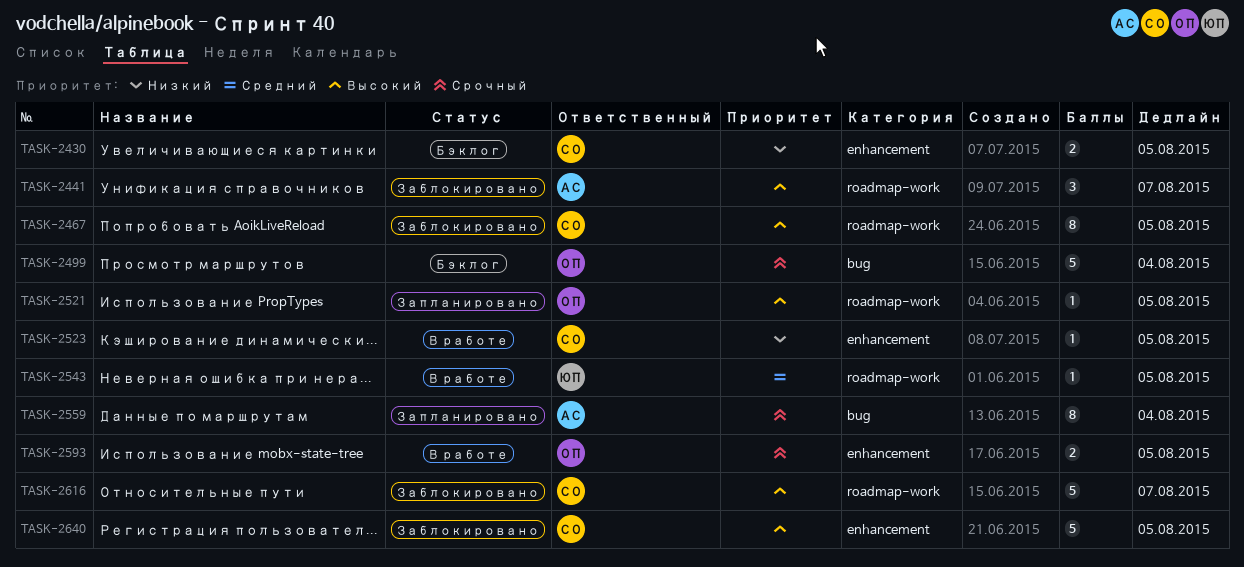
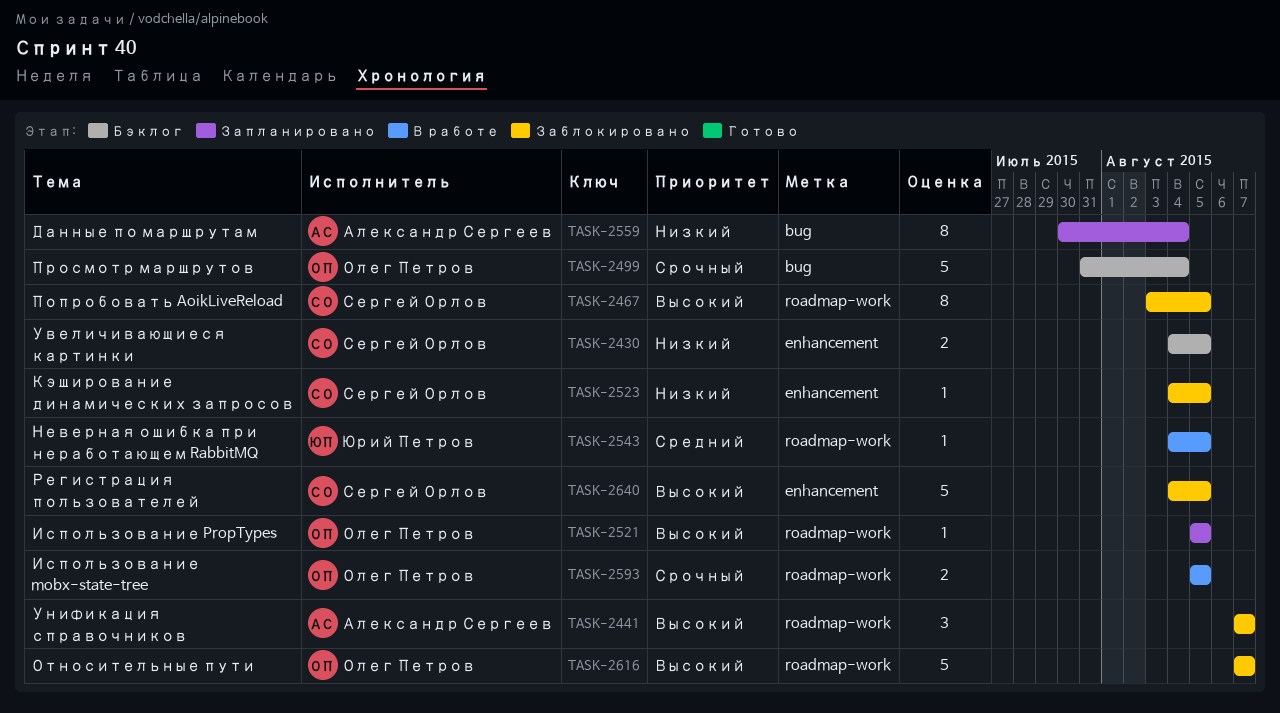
TASK-2523, status: В работе -> Заблокировано
TASK-2559, priority: Срочный -> Низкий
TASK-2593, label: enhancement -> roadmap-work
TASK-2616, owner: Сергей Орлов -> Олег Петров

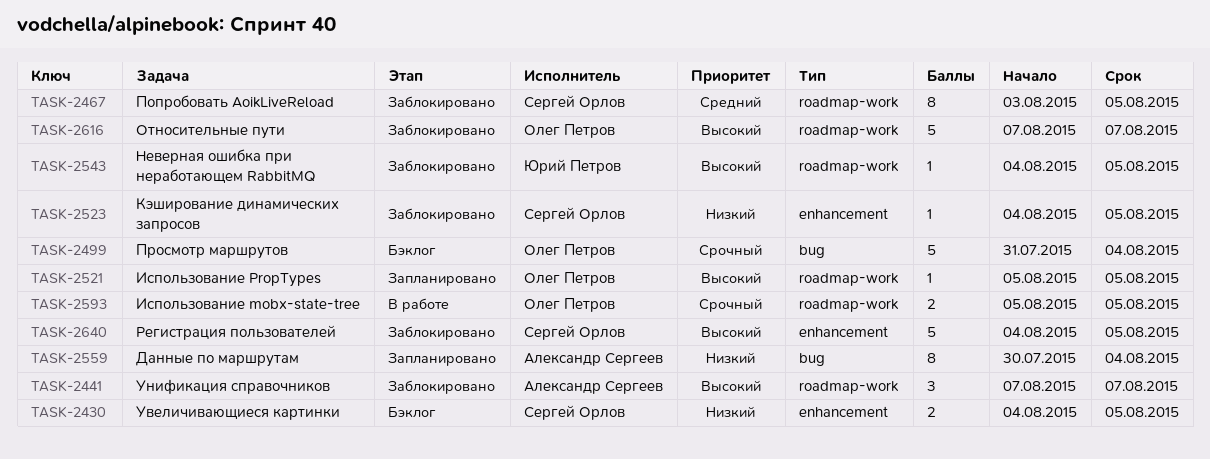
TASK-2467, priority: Высокий -> Средний
TASK-2543, status: В работе -> Заблокировано
TASK-2543, priority: Средний -> Высокий

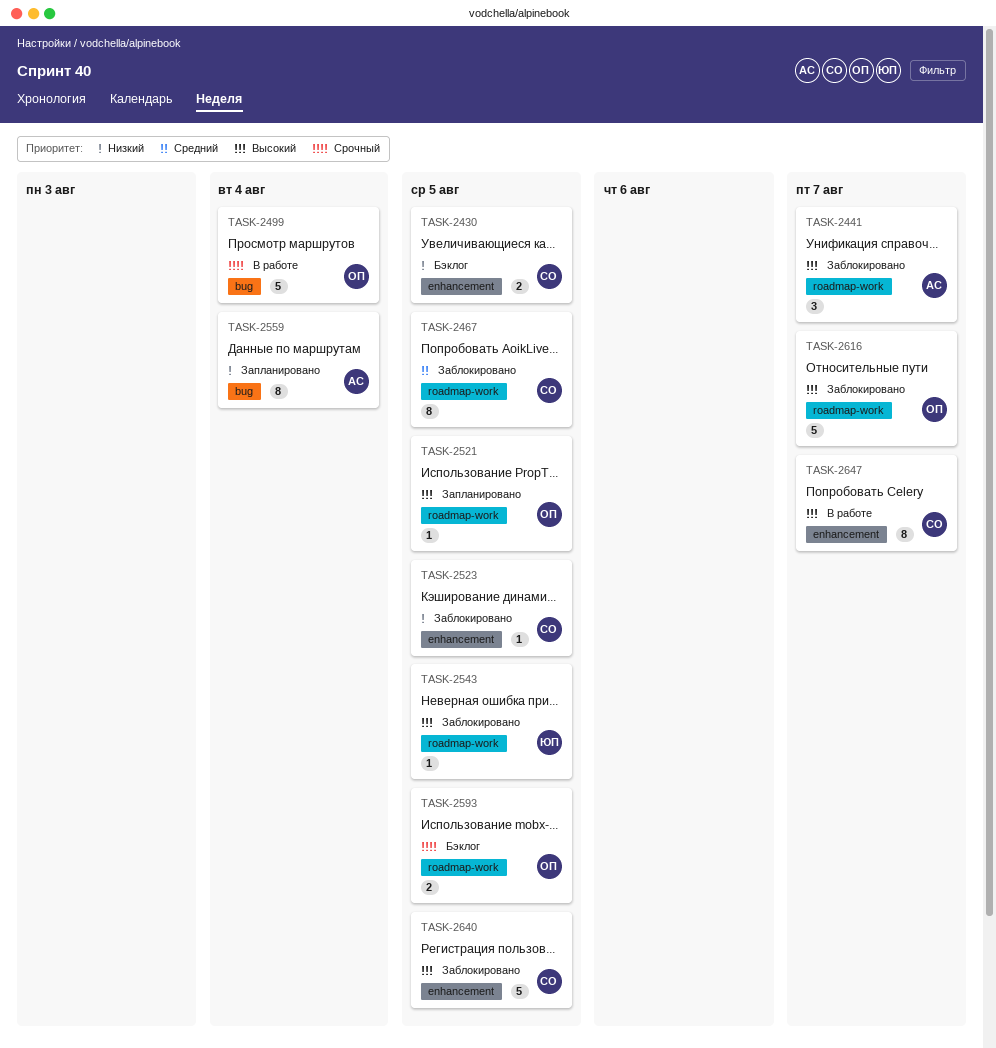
TASK-2499, status: Бэклог -> В работе
TASK-2593, status: В работе -> Бэклог
TASK-2647: none -> present

